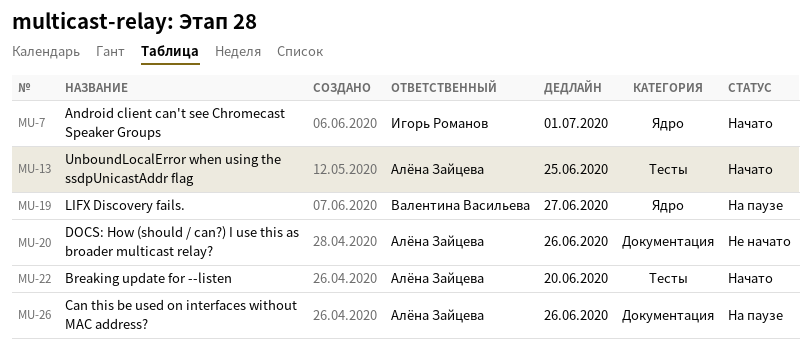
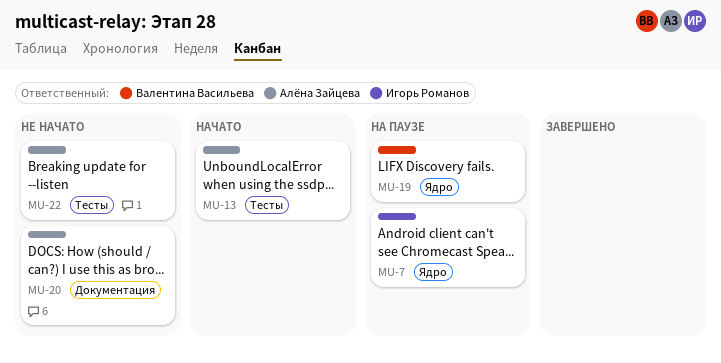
MU-7, status: Начато -> На паузе
MU-22, status: Начато -> Не начато
MU-26: present -> none

